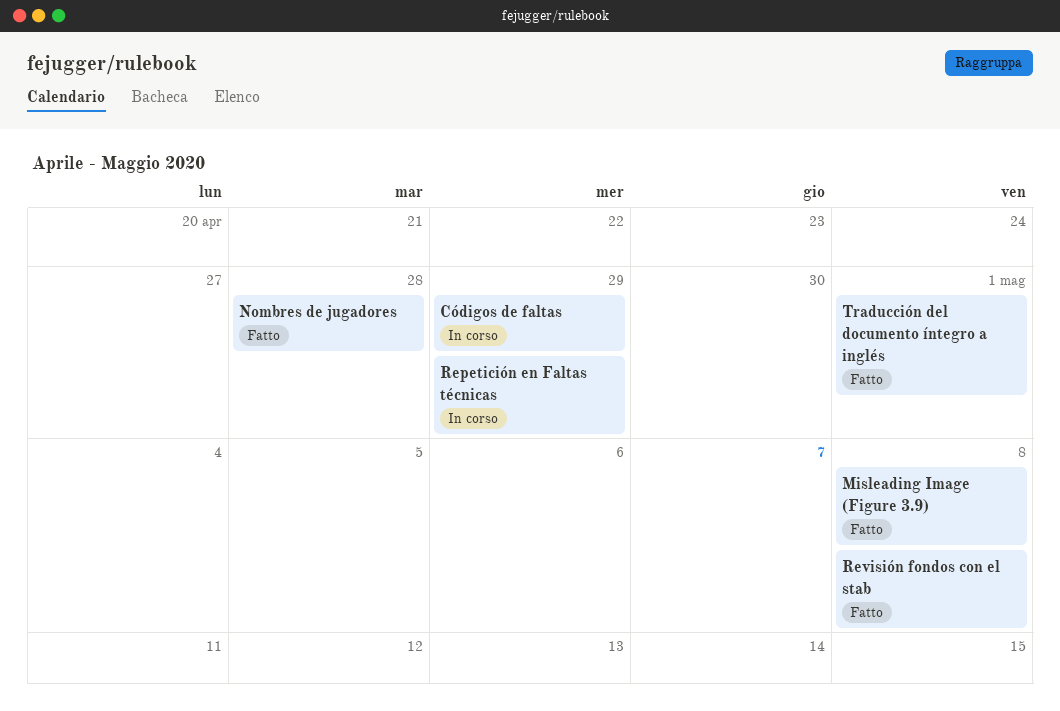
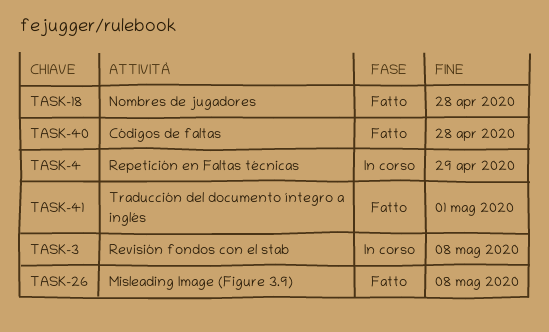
Códigos de faltas, status: In corso -> Fatto
Códigos de faltas, due: Apr 29 -> Apr 28
Revisión fondos con el stab, status: Fatto -> In corso

